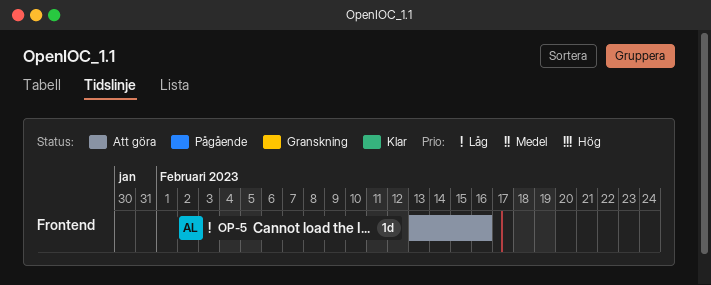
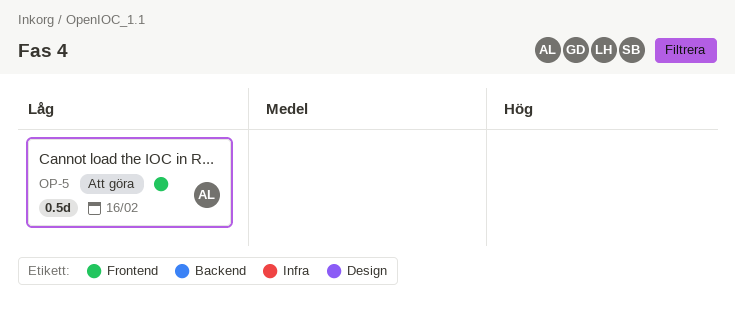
OP-5, estimate: 1d -> 0.5d

